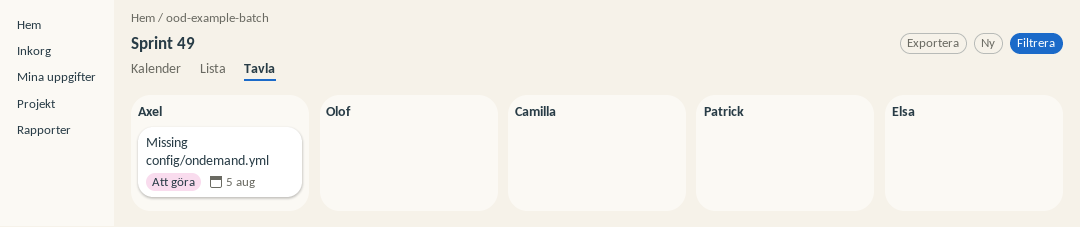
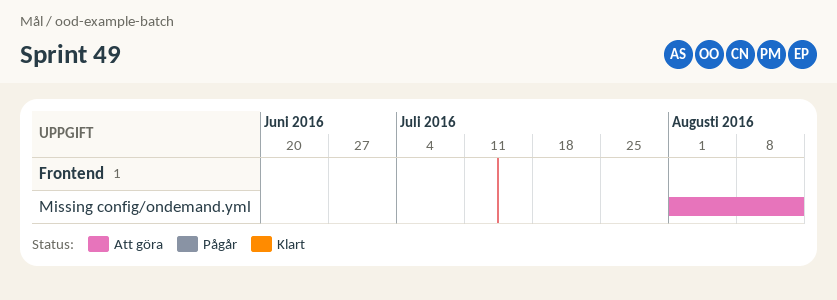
Missing config/ondemand.yml, due: Aug 5 -> Aug 12

